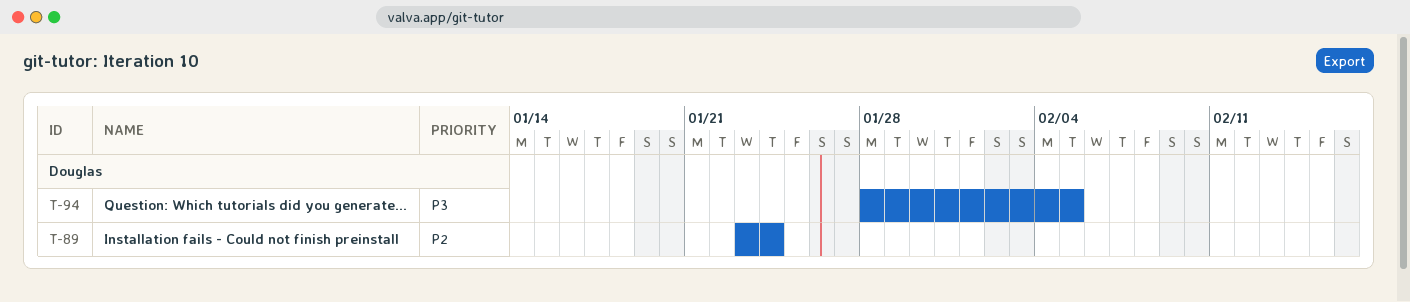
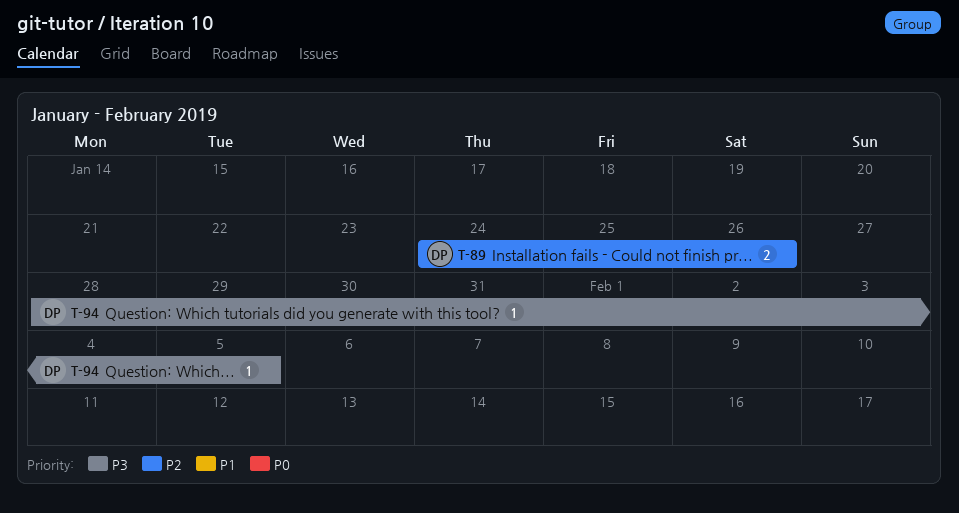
T-89, start: Jan 23 -> Jan 24
T-89, due: Jan 24 -> Jan 26

